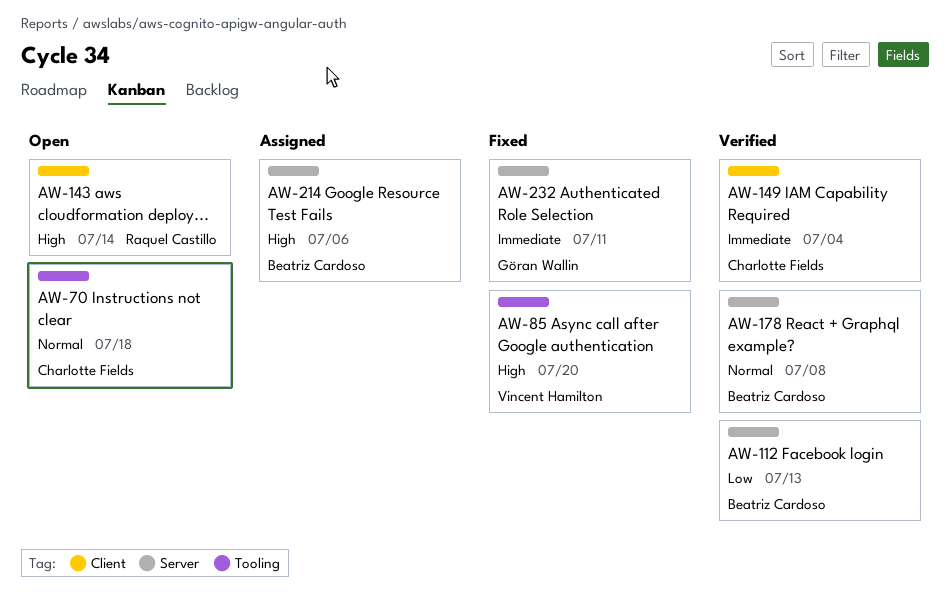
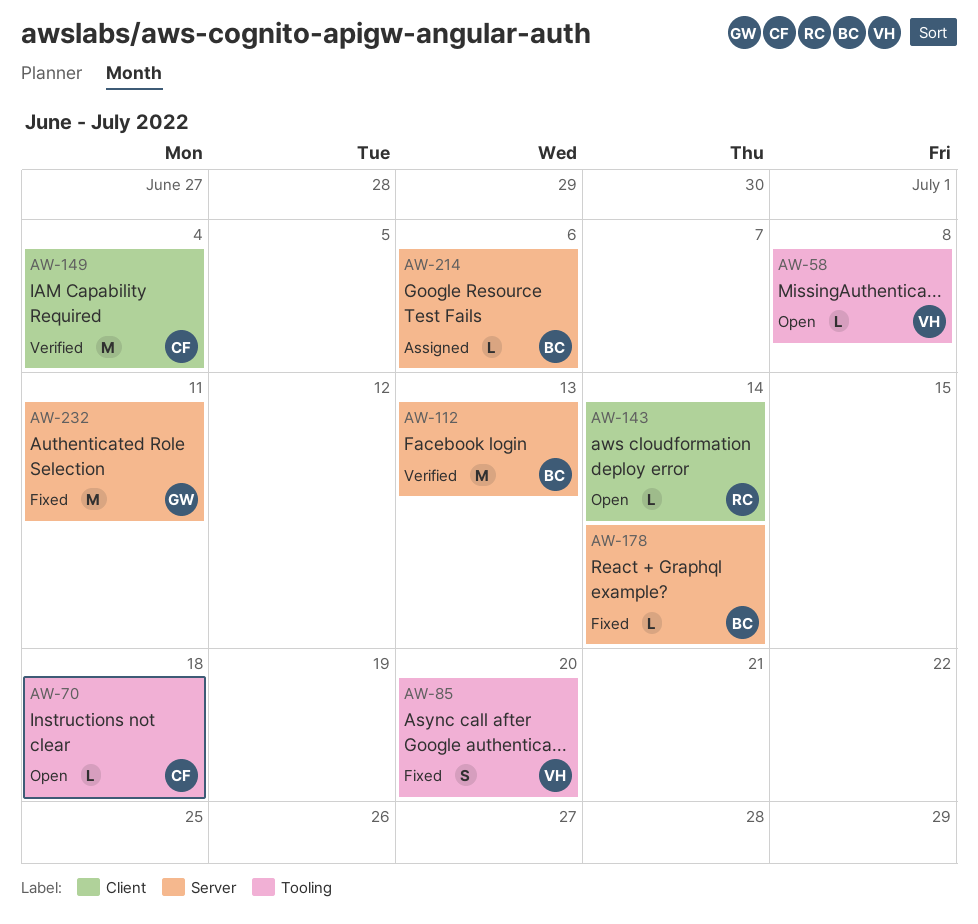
AW-58: none -> present
AW-178, status: Verified -> Fixed
AW-178, due: Jul 8 -> Jul 14

